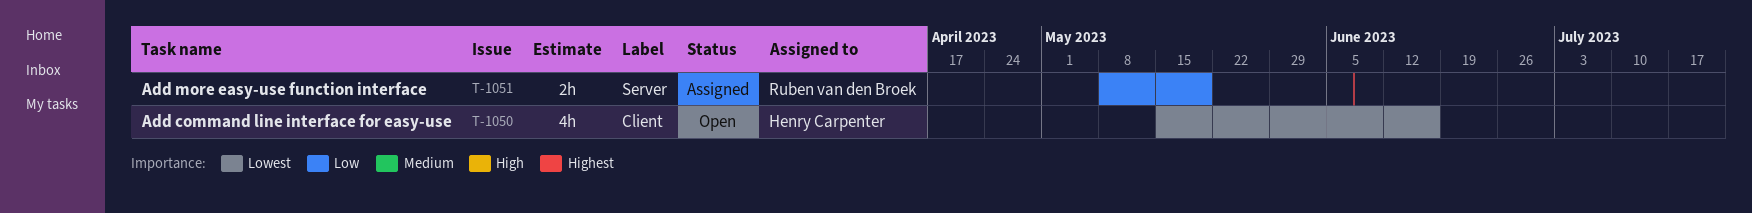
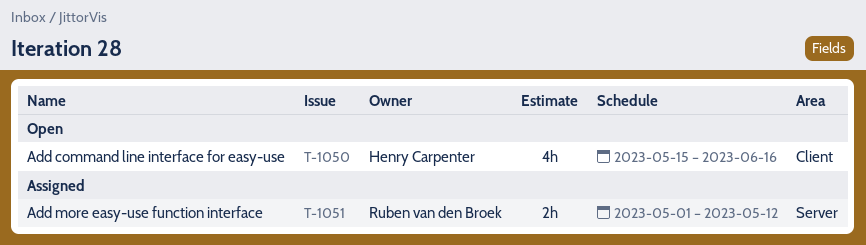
T-1051, start: May 8 -> May 1
T-1051, due: May 19 -> May 12

